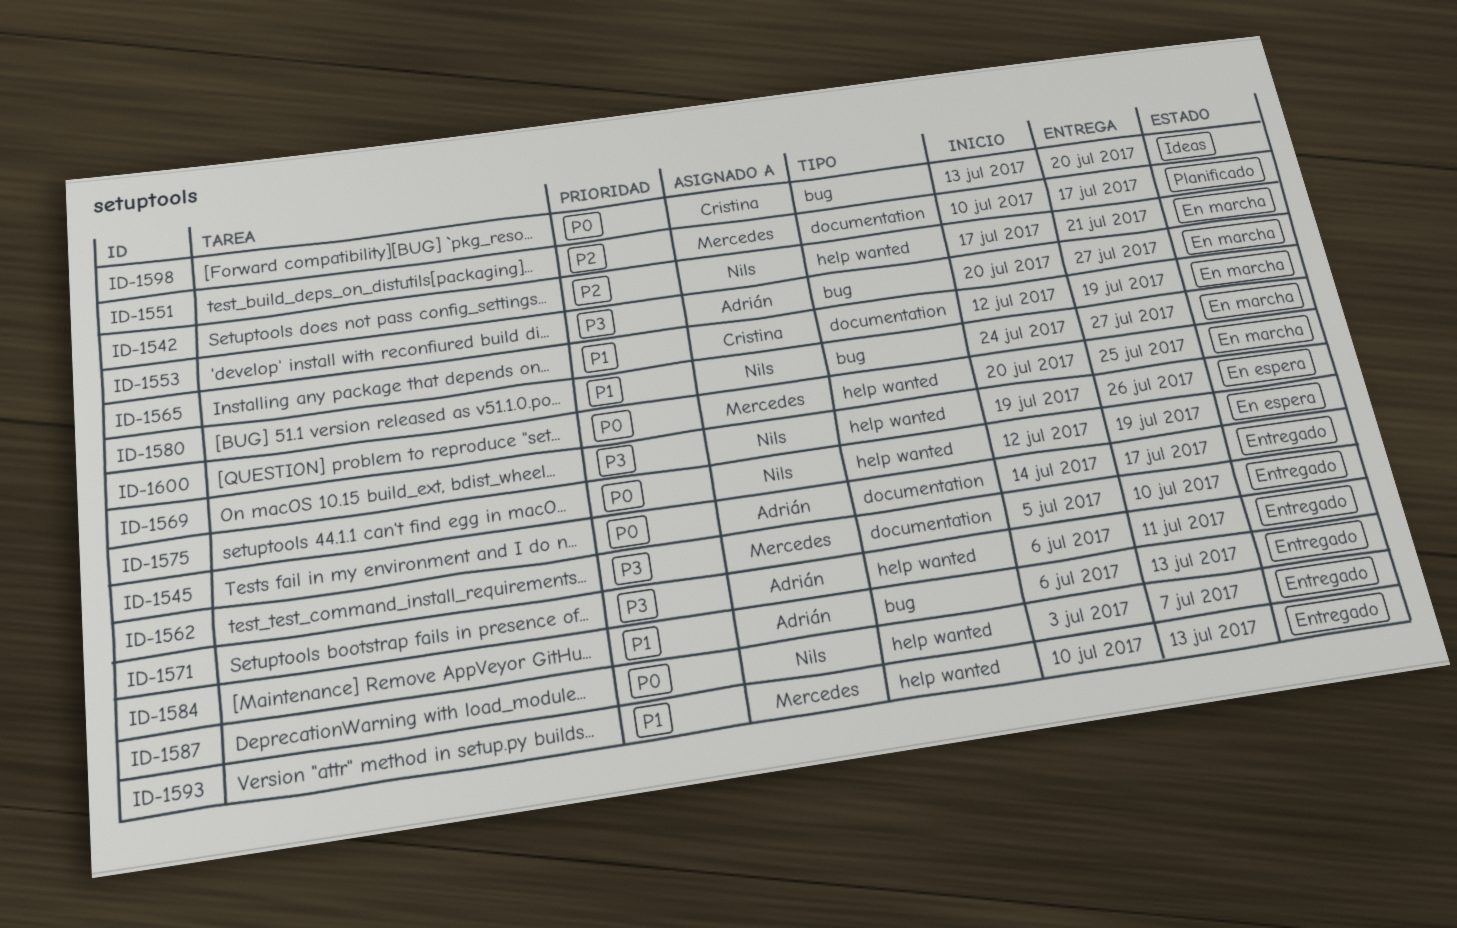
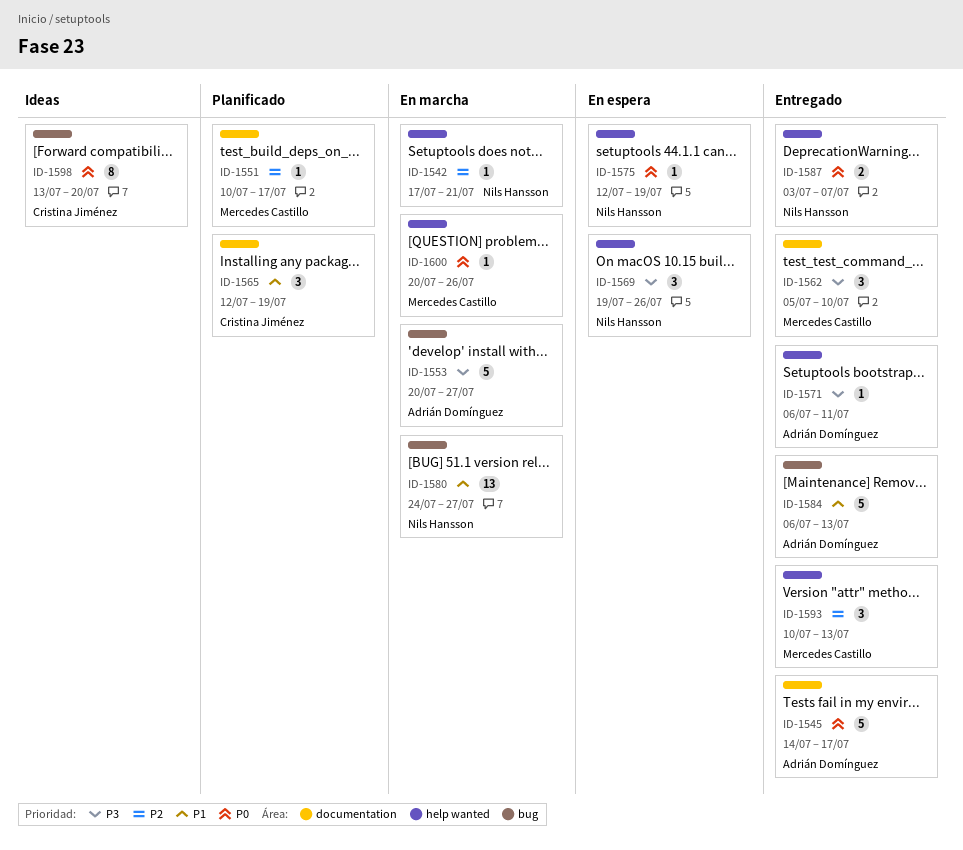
ID-1565, status: En marcha -> Planificado
ID-1593, priority: P1 -> P2
ID-1600, due: Jul 25 -> Jul 26

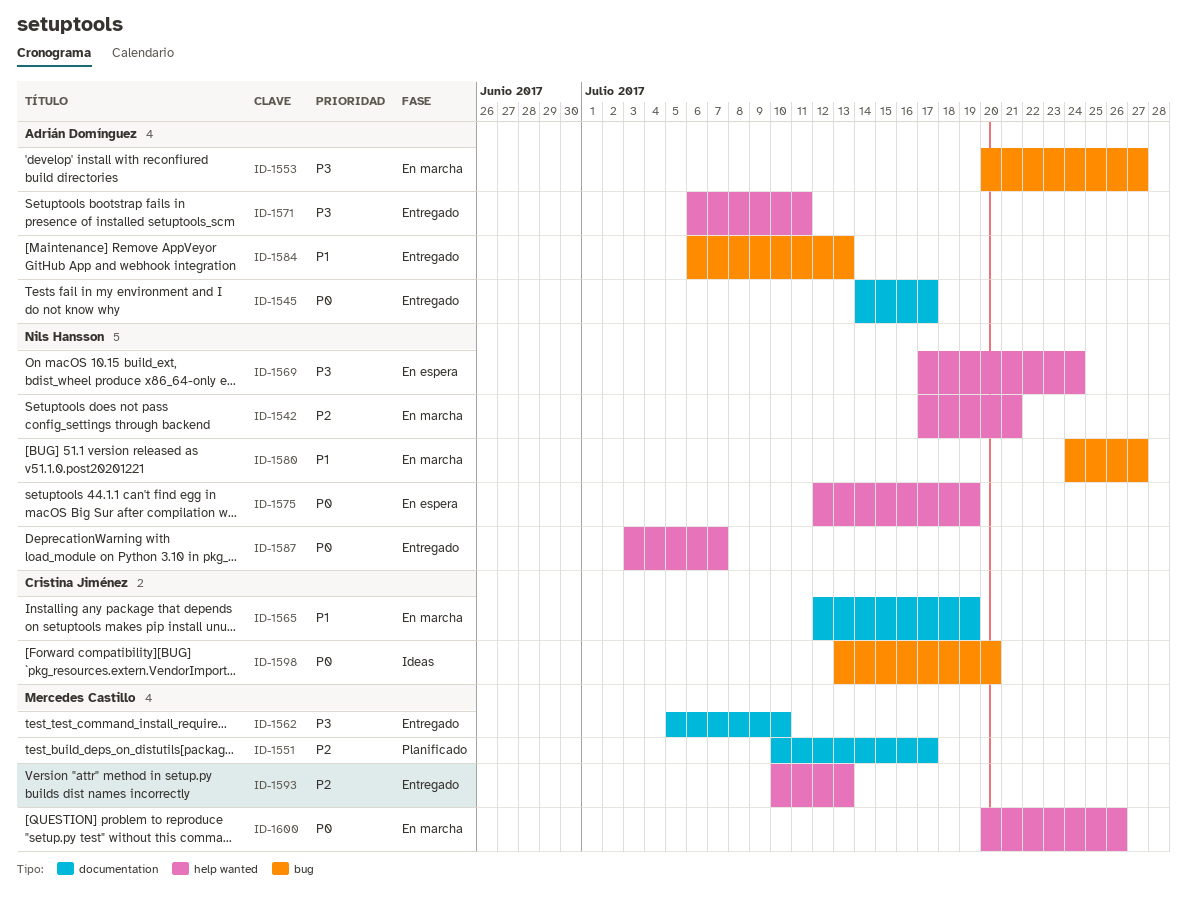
ID-1565, status: Planificado -> En marcha
ID-1569, start: Jul 19 -> Jul 17
ID-1569, due: Jul 26 -> Jul 24

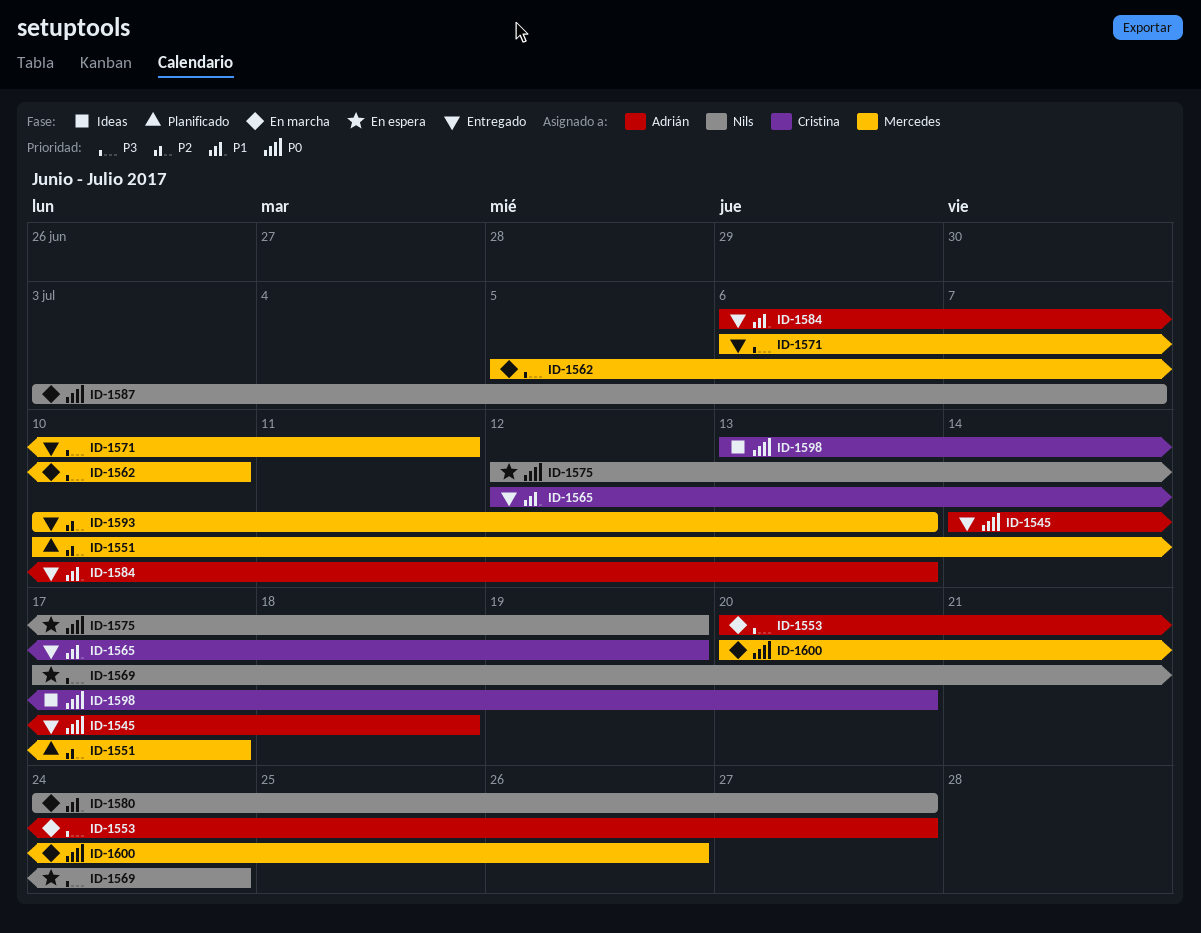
ID-1542: present -> none
ID-1545, due: Jul 17 -> Jul 18
ID-1562, status: Entregado -> En marcha
ID-1565, status: En marcha -> Entregado
ID-1571, owner: Adrián Domínguez -> Mercedes Castillo
ID-1587, status: Entregado -> En marcha

